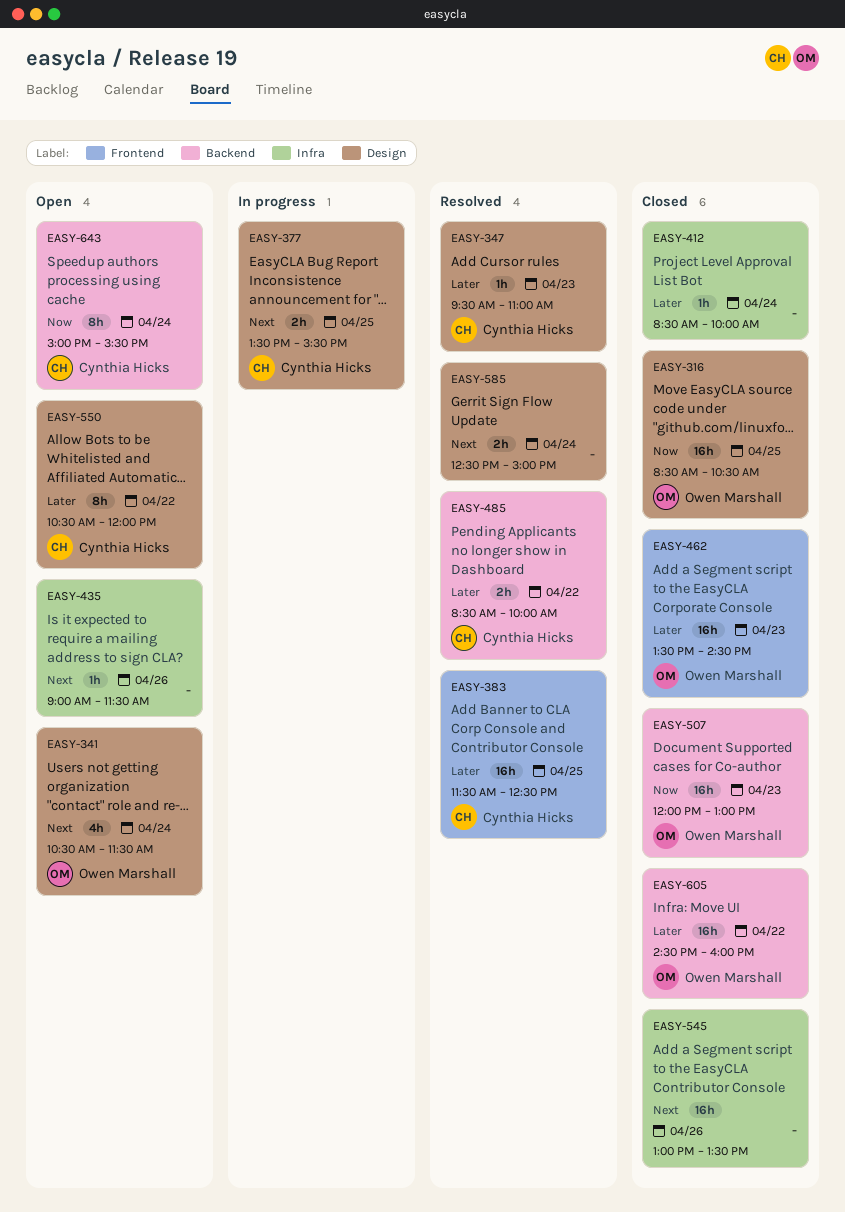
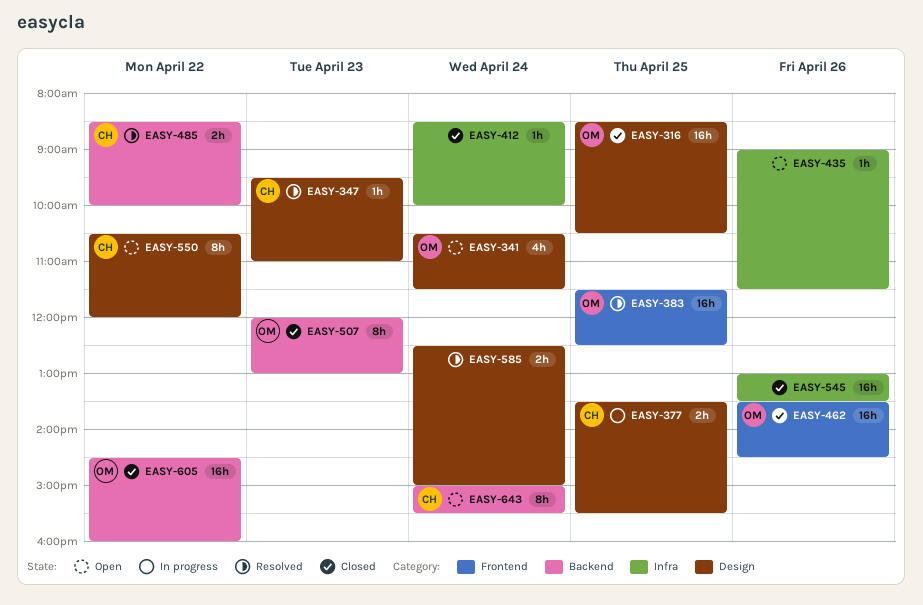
EASY-383, owner: Cynthia Hicks -> Owen Marshall
EASY-462, day: Apr 23 -> Apr 26
EASY-507, estimate: 16h -> 8h

